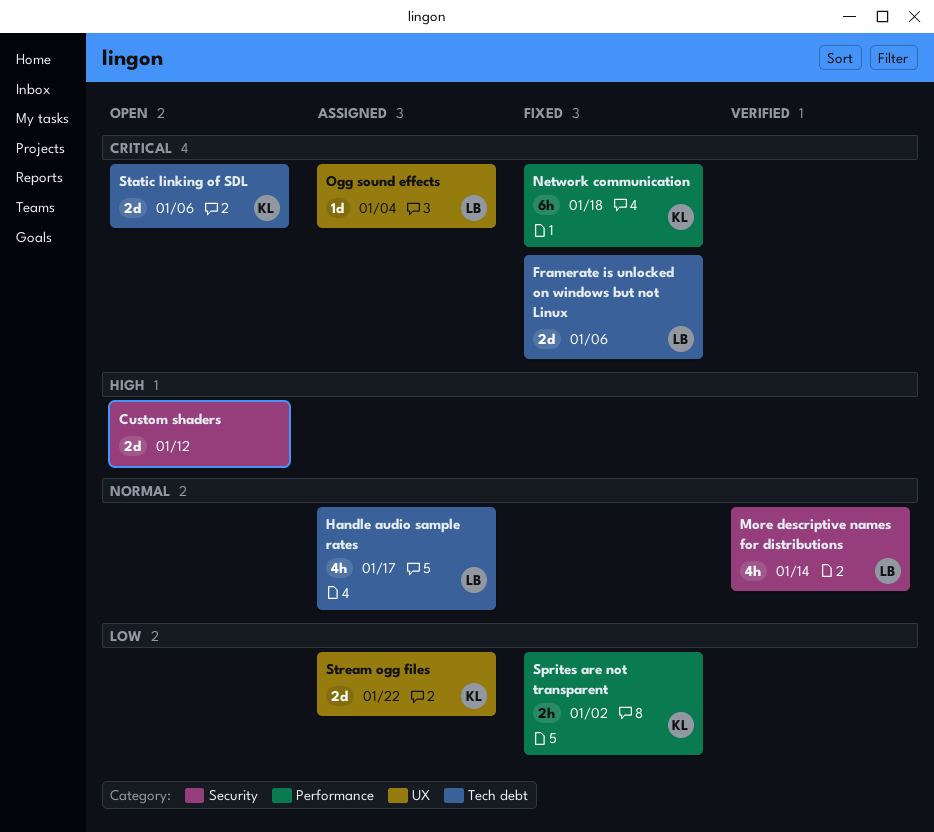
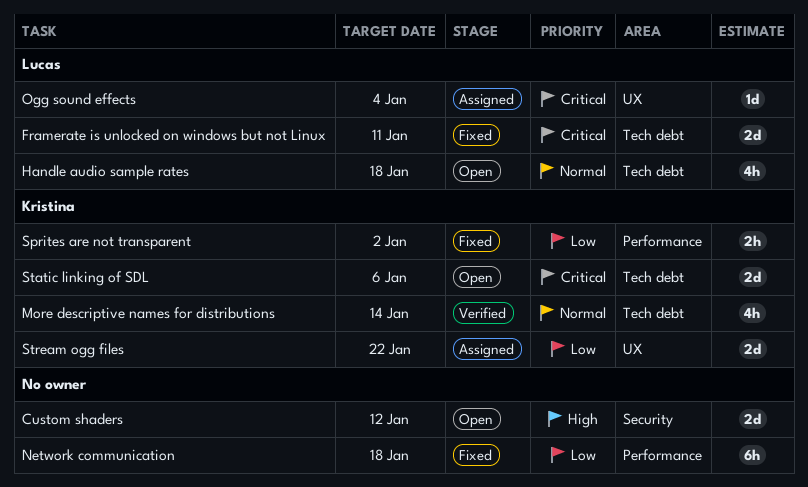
Framerate is unlocked on windows but not Linux, due: Jan 6 -> Jan 11
Handle audio sample rates, status: Assigned -> Open
Handle audio sample rates, due: Jan 17 -> Jan 18
More descriptive names for distributions, owner: Lucas -> Kristina
More descriptive names for distributions, label: Security -> Tech debt
Network communication, owner: Kristina -> none
Network communication, priority: Critical -> Low

